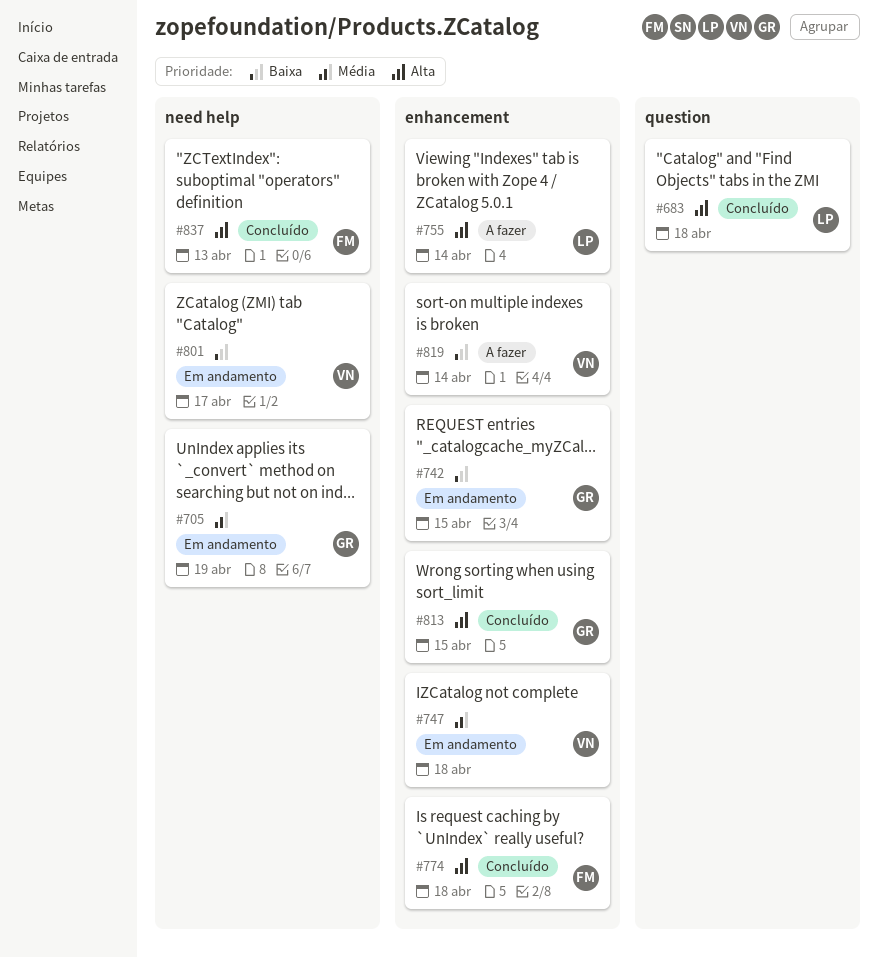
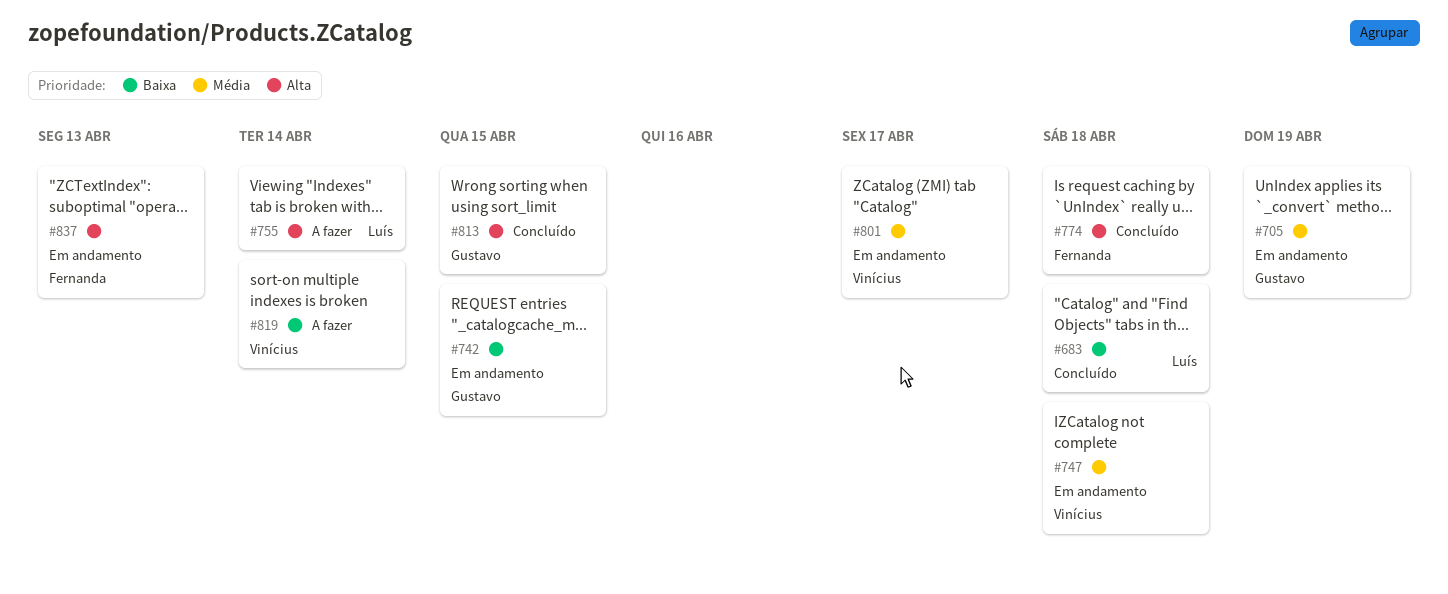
#683, priority: Alta -> Baixa
#801, priority: Baixa -> Média
#837, status: Concluído -> Em andamento

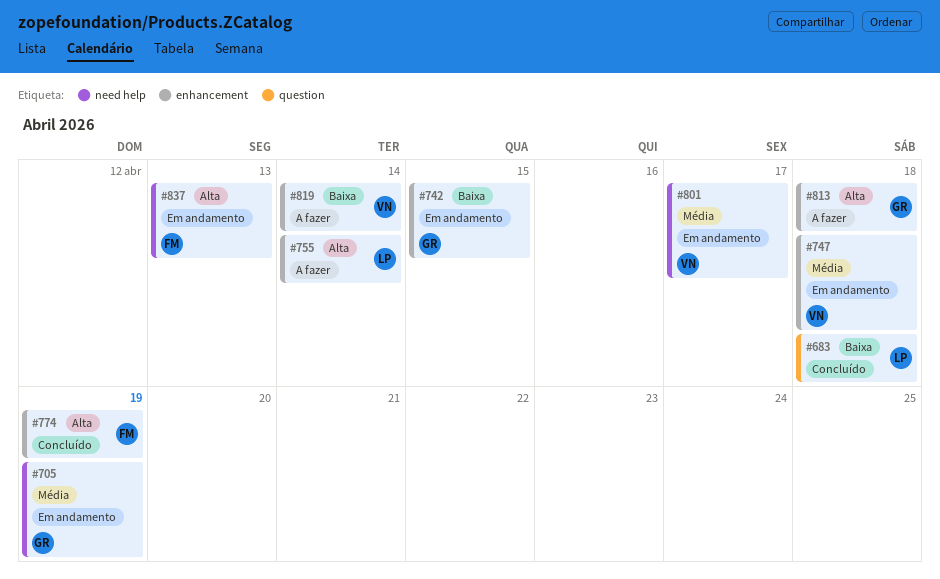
#774, due: Apr 18 -> Apr 19
#813, status: Concluído -> A fazer
#813, due: Apr 15 -> Apr 18

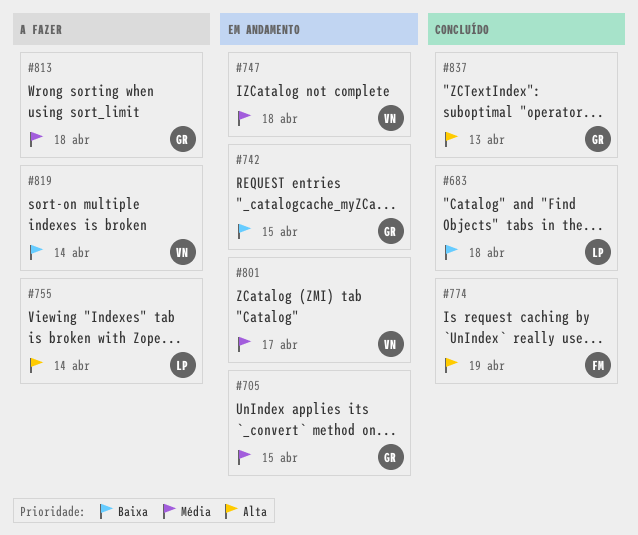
#705, due: Apr 19 -> Apr 15
#813, priority: Alta -> Média
#837, status: Em andamento -> Concluído
#837, owner: FM -> GR

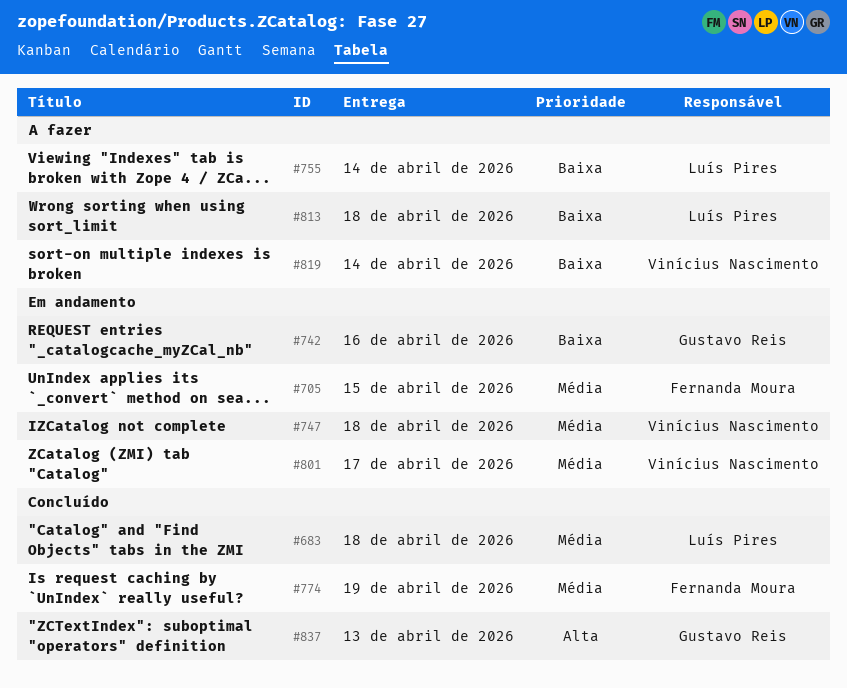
#683, priority: Baixa -> Média
#705, owner: Gustavo Reis -> Fernanda Moura
#742, due: Apr 15 -> Apr 16
#755, priority: Alta -> Baixa
#774, priority: Alta -> Média
#813, owner: Gustavo Reis -> Luís Pires
#813, priority: Média -> Baixa

